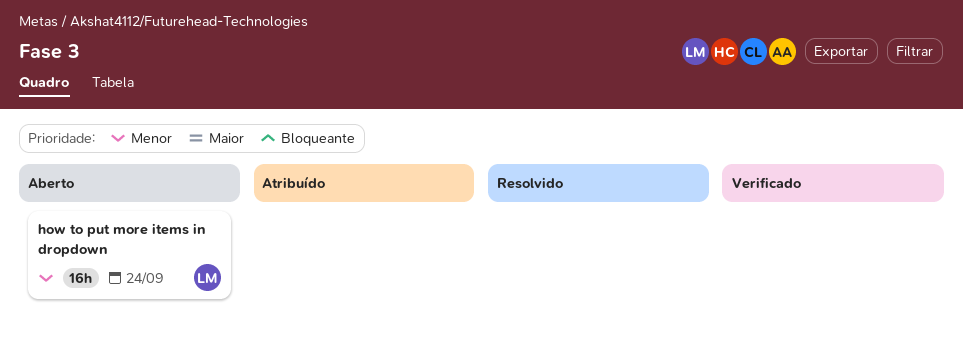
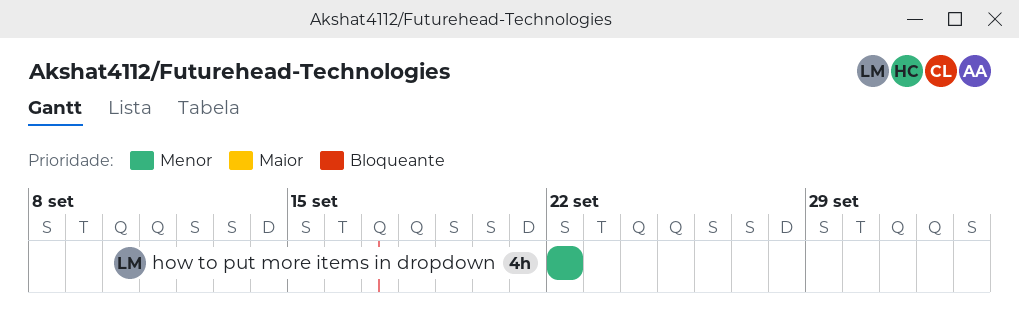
how to put more items in dropdown, estimate: 16h -> 4h
how to put more items in dropdown, due: Sep 24 -> Sep 22

